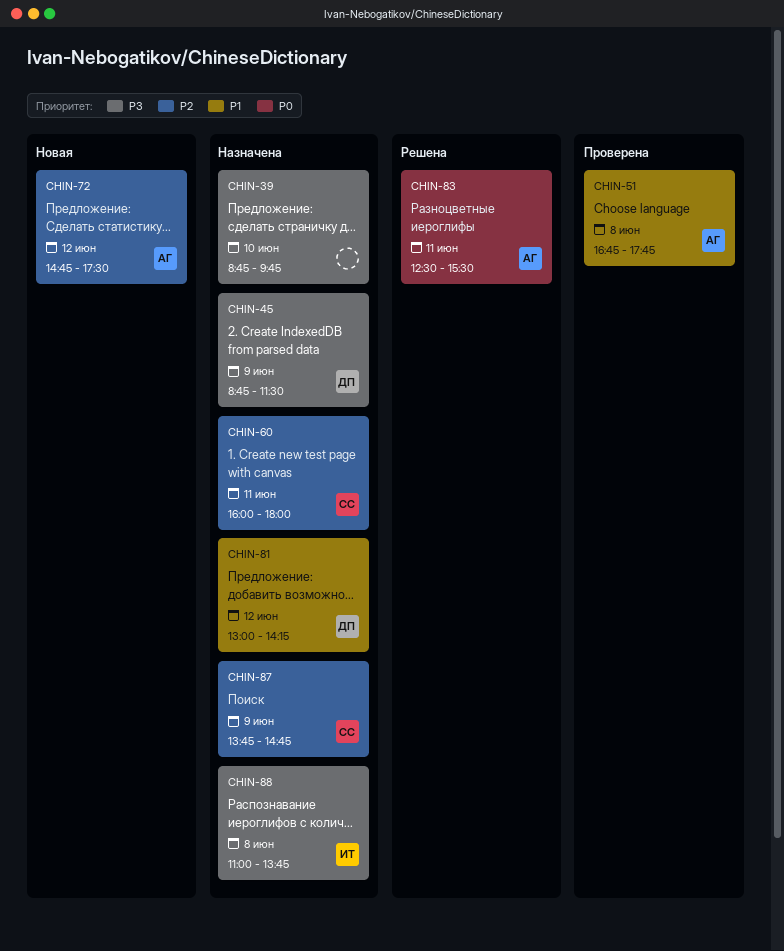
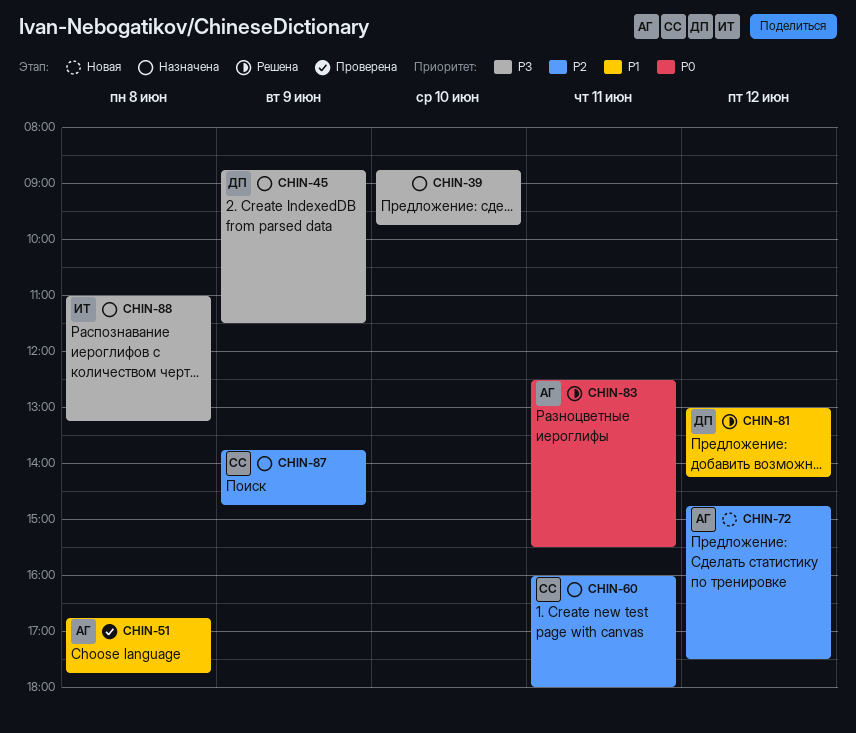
CHIN-81, status: Назначена -> Решена
CHIN-88, ends: 13:45 -> 13:15

